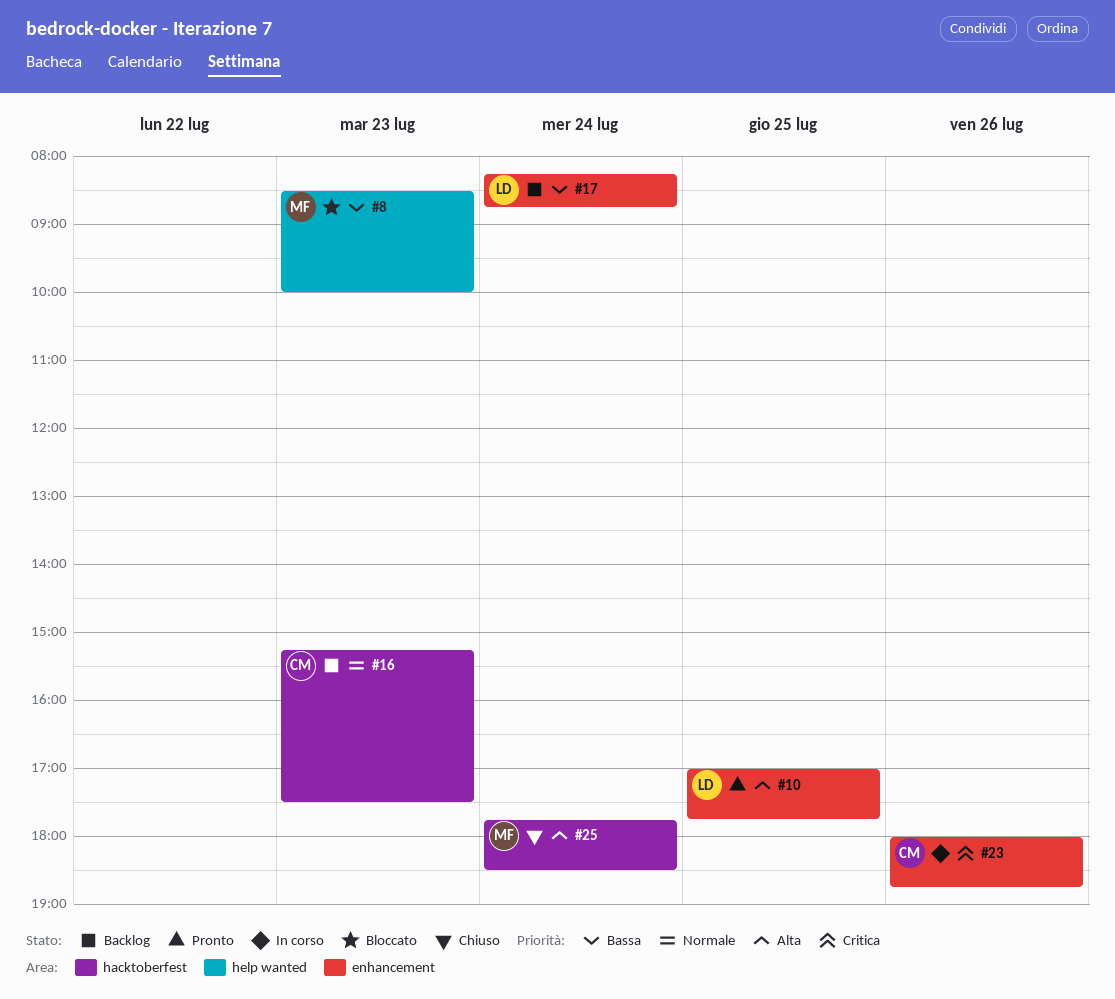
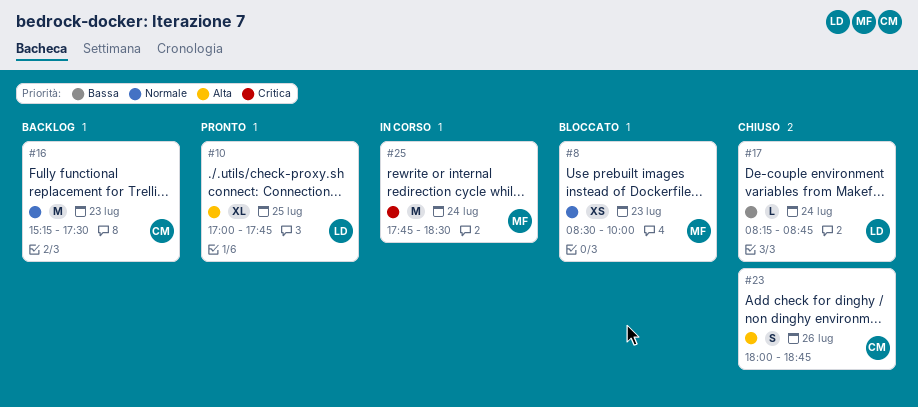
#8, priority: Bassa -> Normale
#17, status: Backlog -> Chiuso
#23, status: In corso -> Chiuso
#23, priority: Critica -> Alta
#25, status: Chiuso -> In corso
#25, priority: Alta -> Critica

